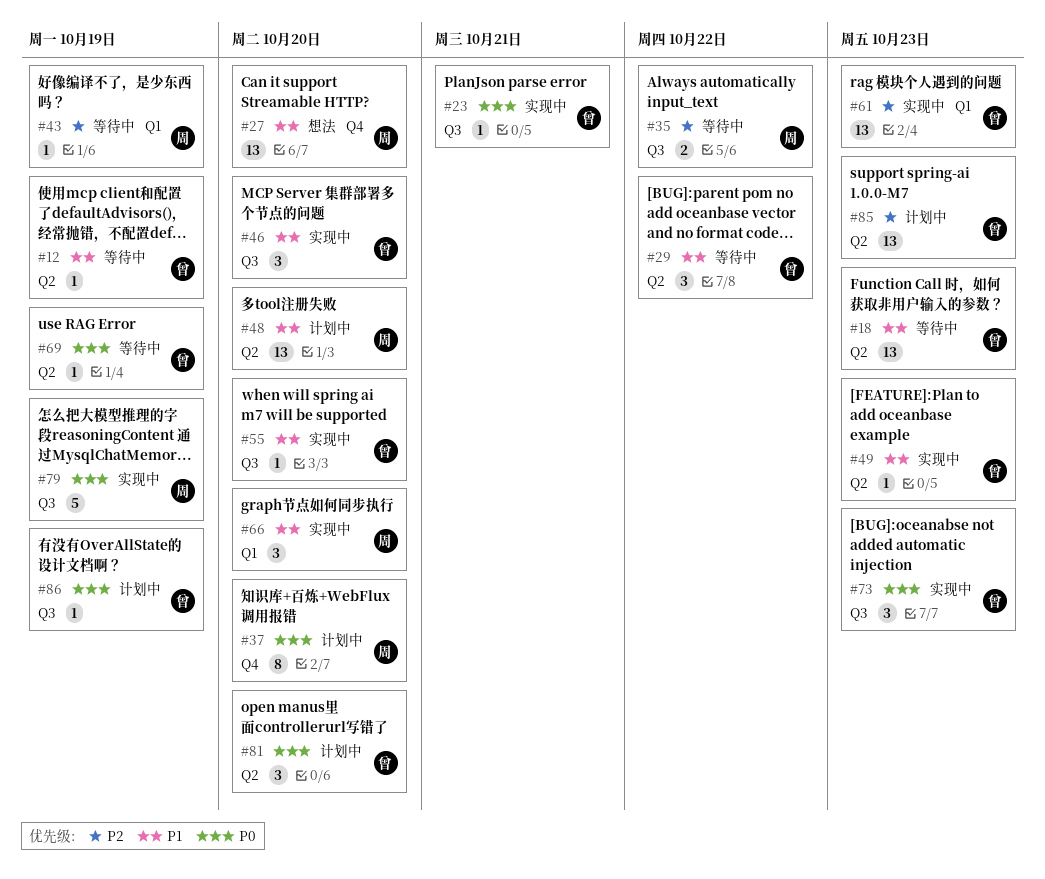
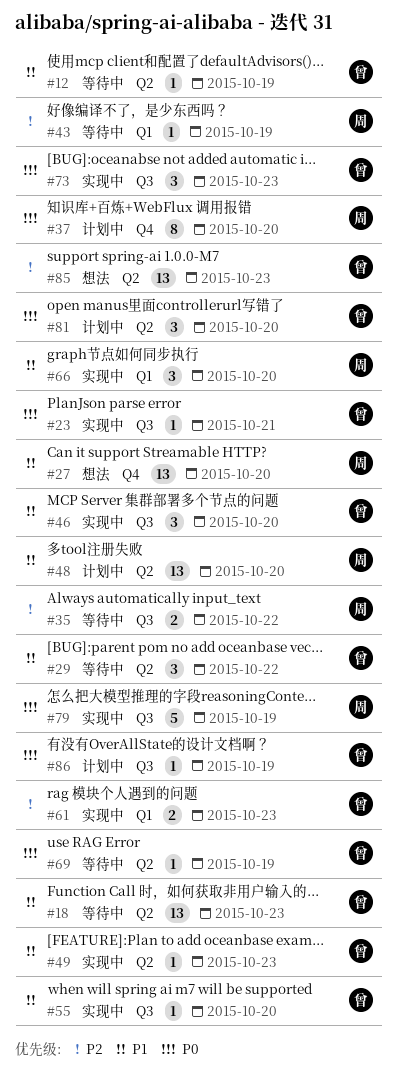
#61, estimate: 13 -> 2
#85, status: 计划中 -> 想法

